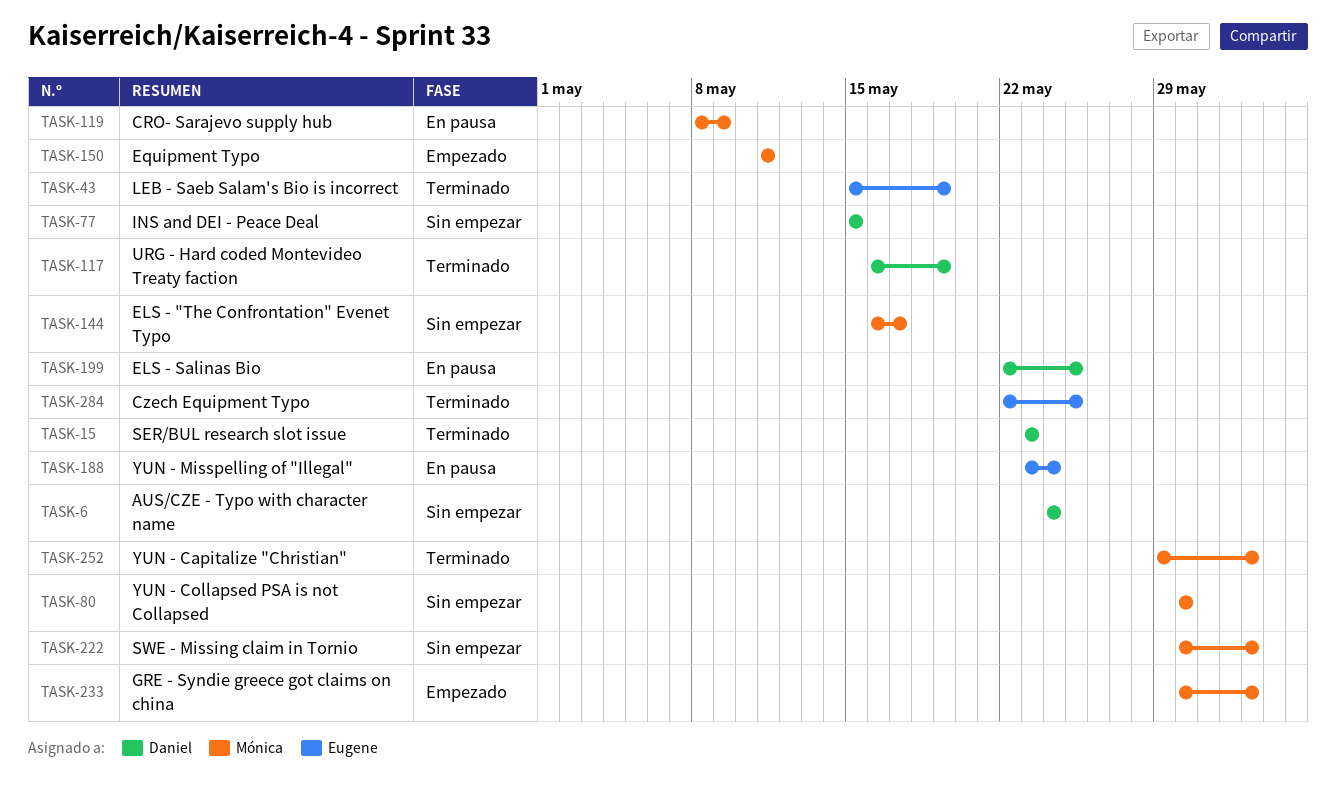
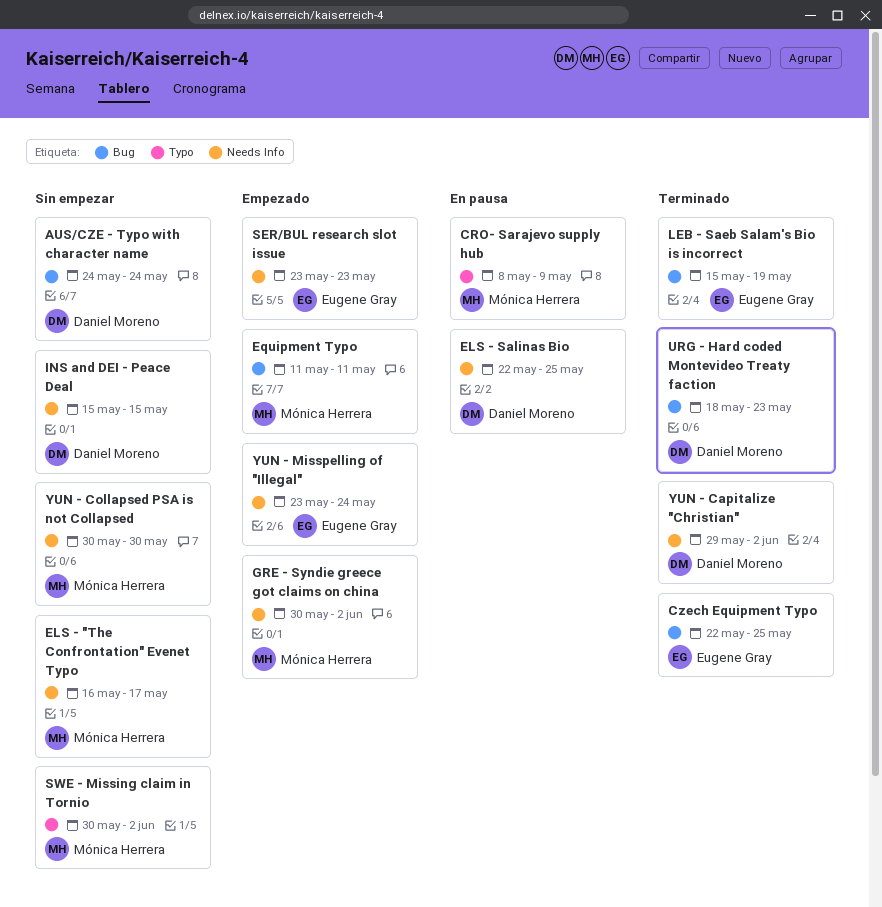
SER/BUL research slot issue, status: Terminado -> Empezado
SER/BUL research slot issue, owner: Daniel Moreno -> Eugene Gray
URG - Hard coded Montevideo Treaty faction, start: May 16 -> May 18
URG - Hard coded Montevideo Treaty faction, due: May 19 -> May 23
YUN - Capitalize "Christian", owner: Mónica Herrera -> Daniel Moreno
YUN - Misspelling of "Illegal", status: En pausa -> Empezado

